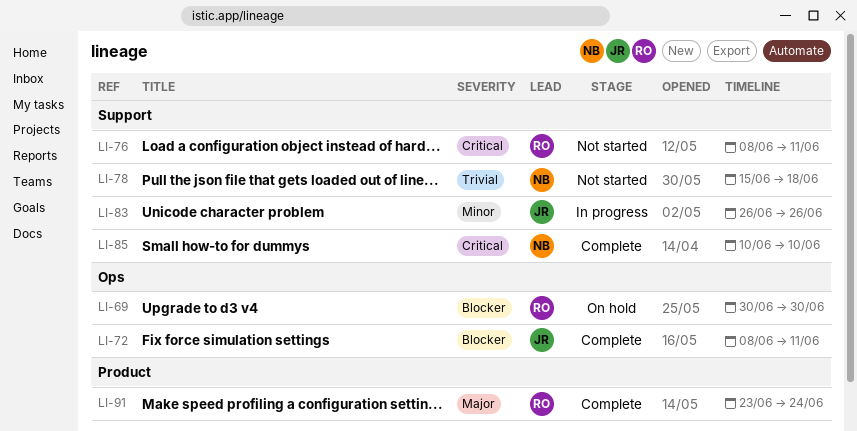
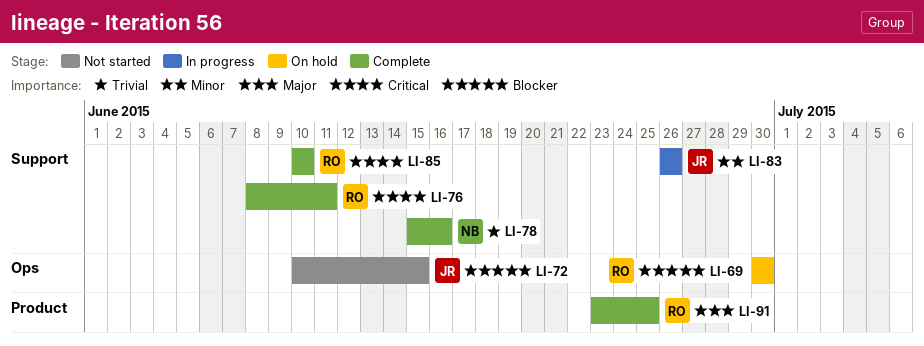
LI-72, status: Complete -> Not started
LI-72, start: Jun 8 -> Jun 10
LI-72, due: Jun 11 -> Jun 15
LI-76, status: Not started -> Complete
LI-78, status: Not started -> Complete
LI-78, due: Jun 18 -> Jun 16
LI-85, owner: NB -> RO
LI-91, due: Jun 24 -> Jun 25

